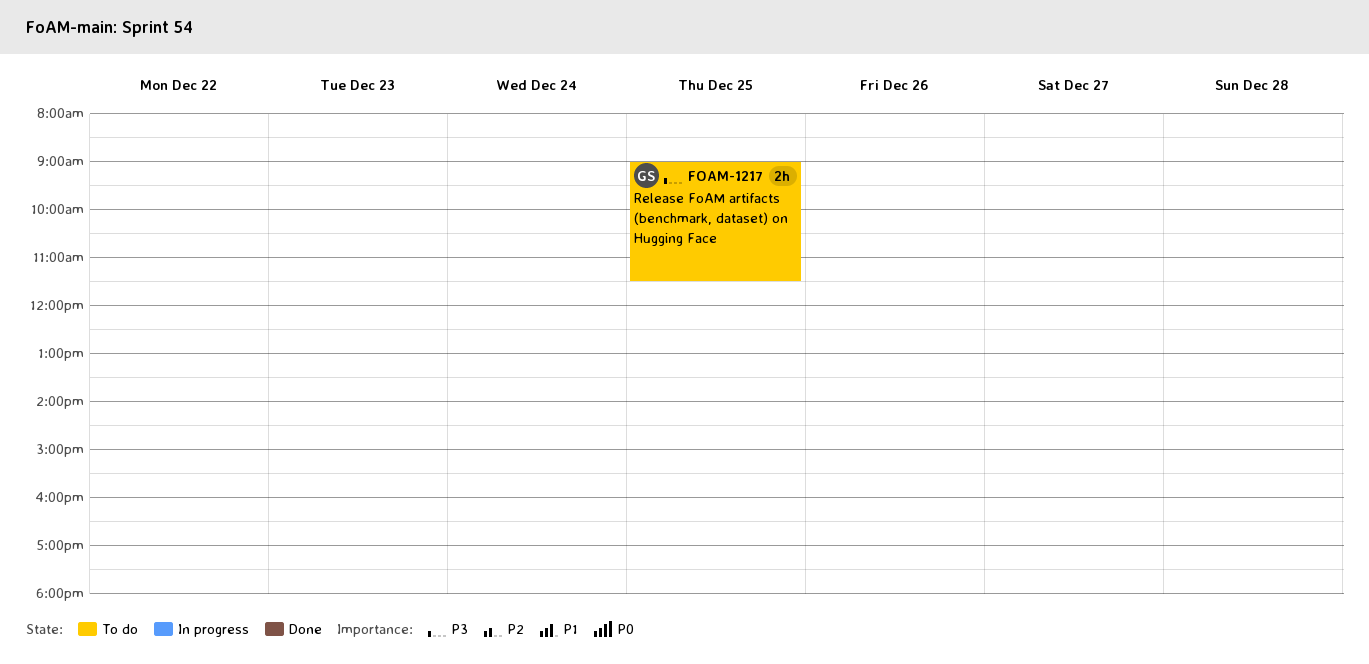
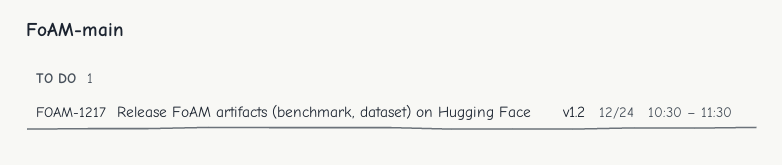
FOAM-1217, day: Dec 25 -> Dec 24
FOAM-1217, begins: 09:00 -> 10:30

